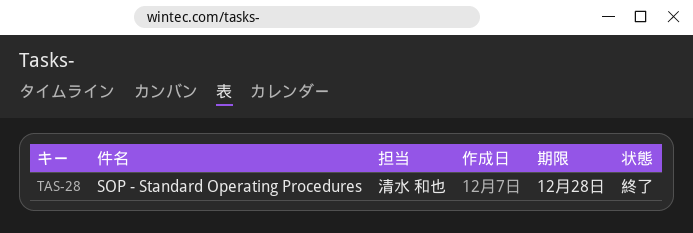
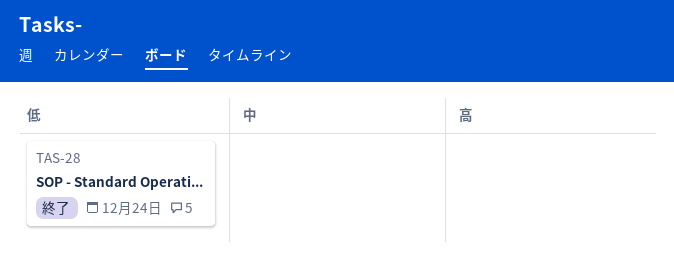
TAS-28, due: Dec 28 -> Dec 24

